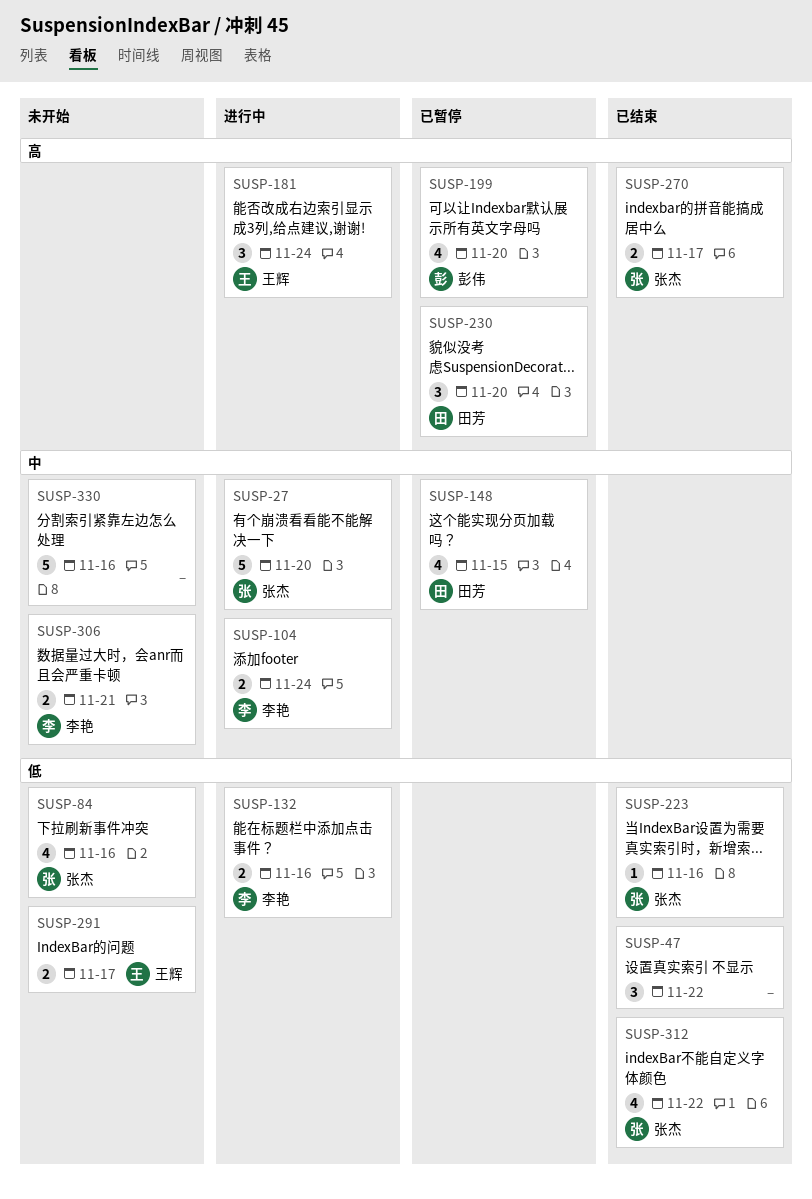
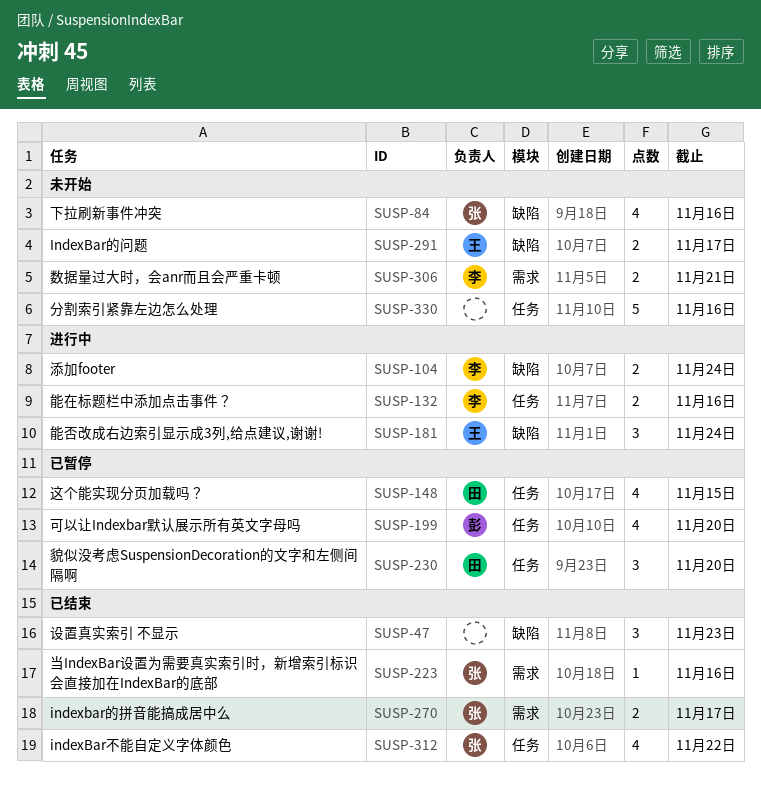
SUSP-27: present -> none
SUSP-47, due: Nov 22 -> Nov 23

